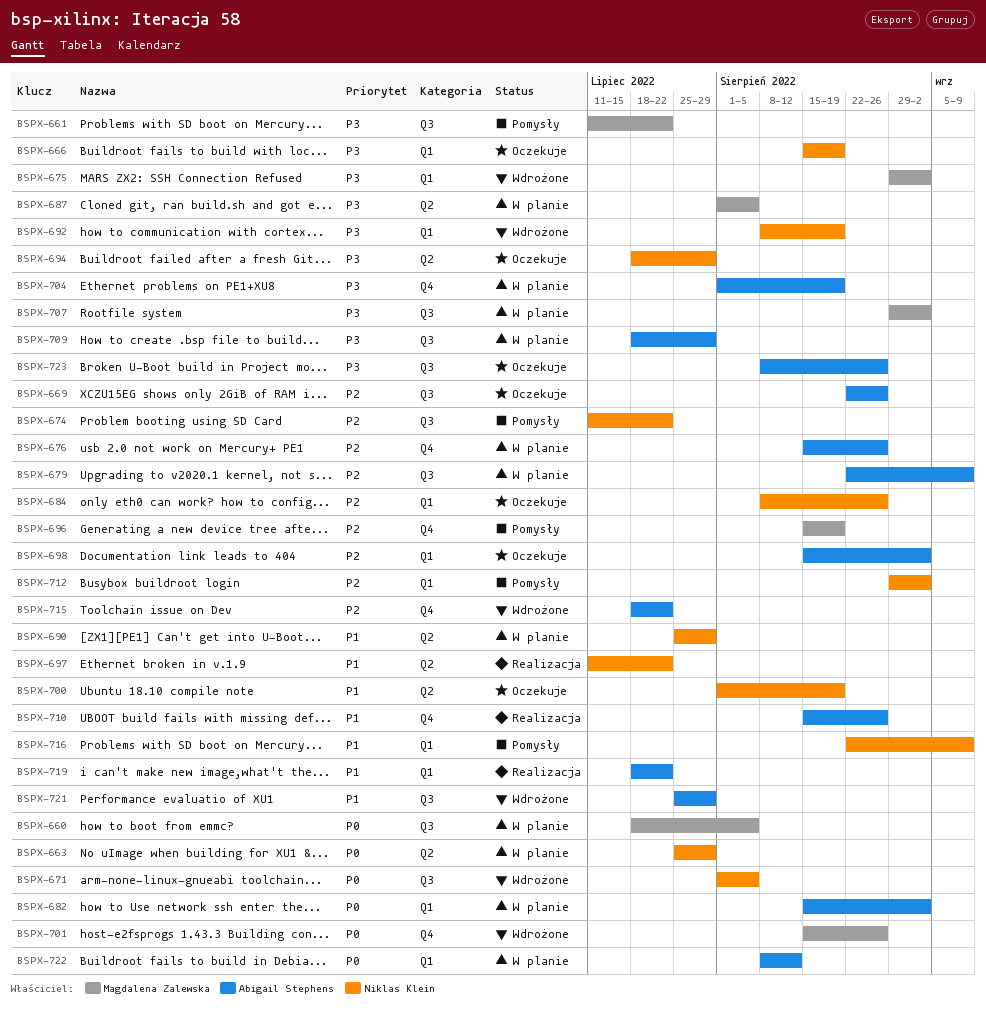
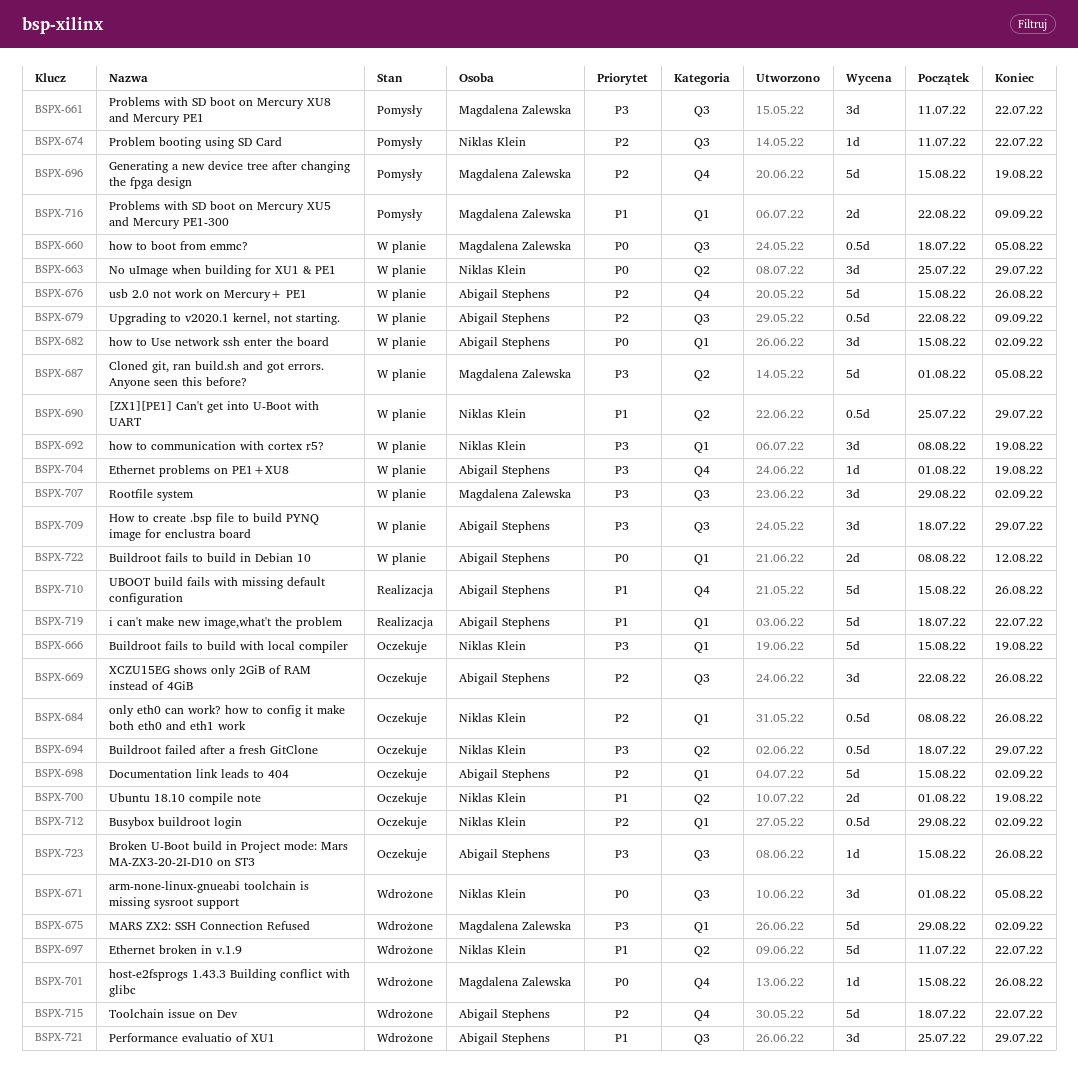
BSPX-692, status: Wdrożone -> W planie
BSPX-697, status: Realizacja -> Wdrożone
BSPX-712, status: Pomysły -> Oczekuje
BSPX-716, owner: Niklas Klein -> Magdalena Zalewska
BSPX-723, start: Aug 8 -> Aug 15

